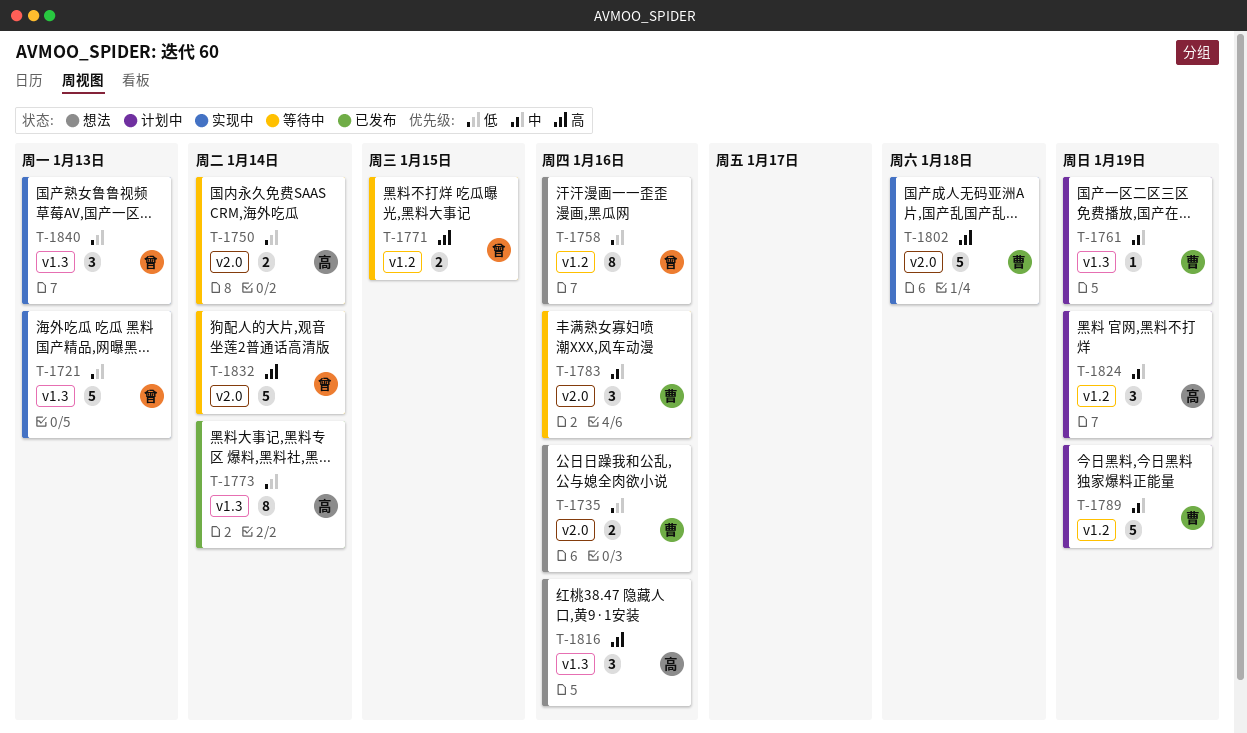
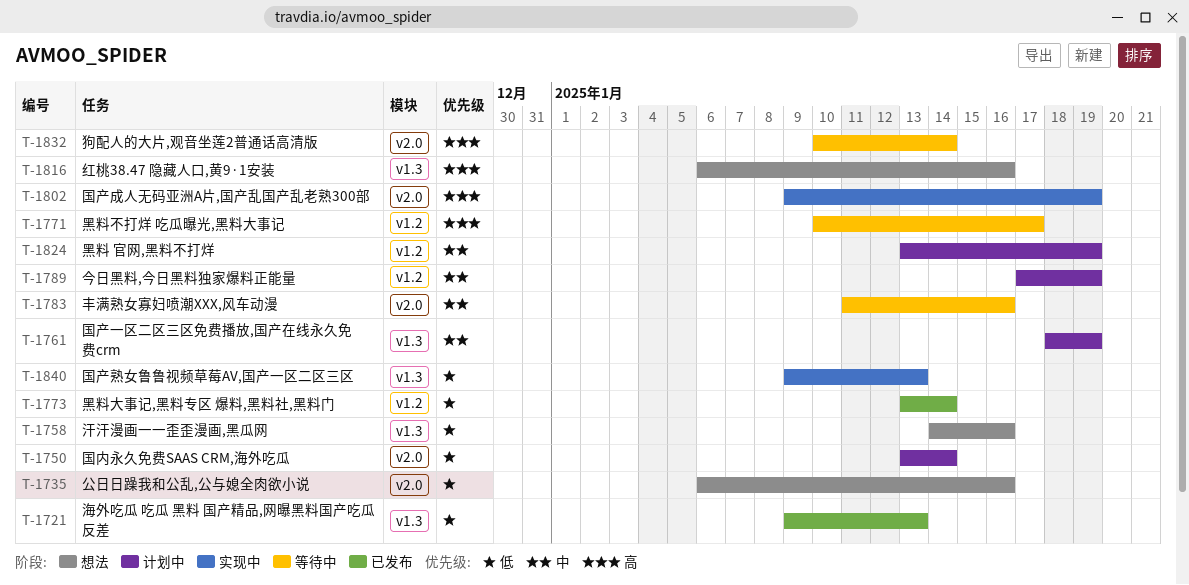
T-1721, status: 实现中 -> 已发布
T-1750, status: 等待中 -> 计划中
T-1758, label: v1.2 -> v1.3
T-1771, due: Jan 15 -> Jan 17
T-1773, label: v1.3 -> v1.2
T-1802, due: Jan 18 -> Jan 19

